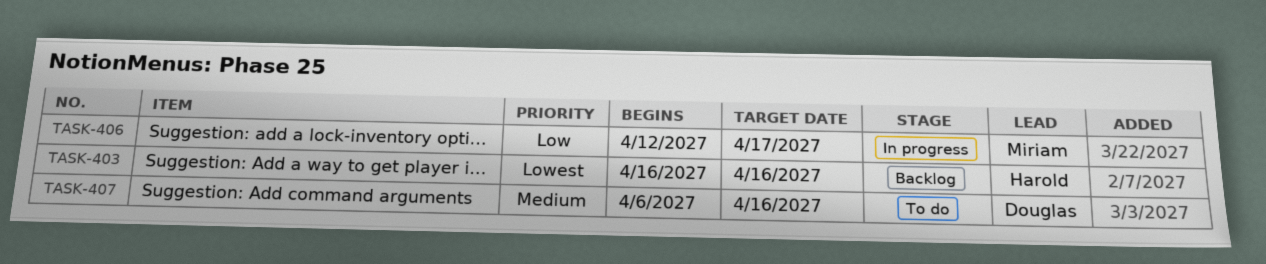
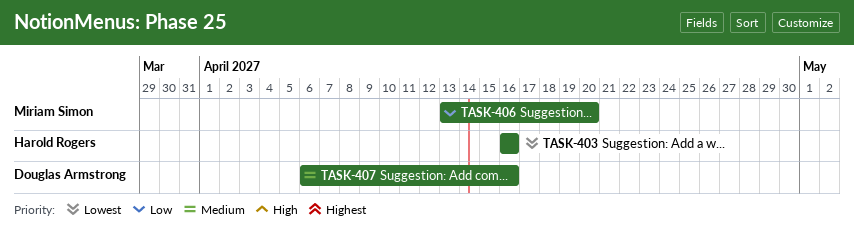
TASK-406, start: Apr 12 -> Apr 13
TASK-406, due: Apr 17 -> Apr 20

